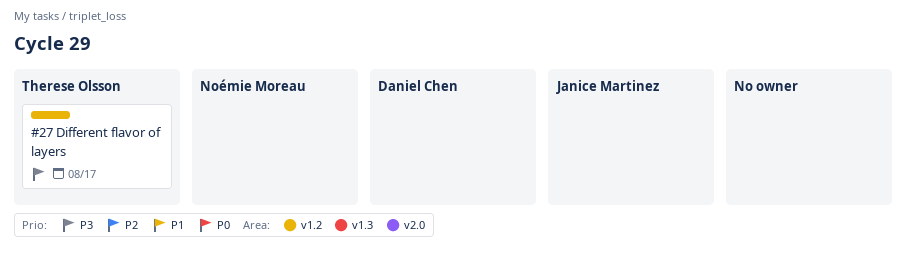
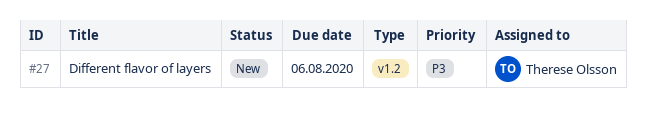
#27, due: Aug 17 -> Aug 6

